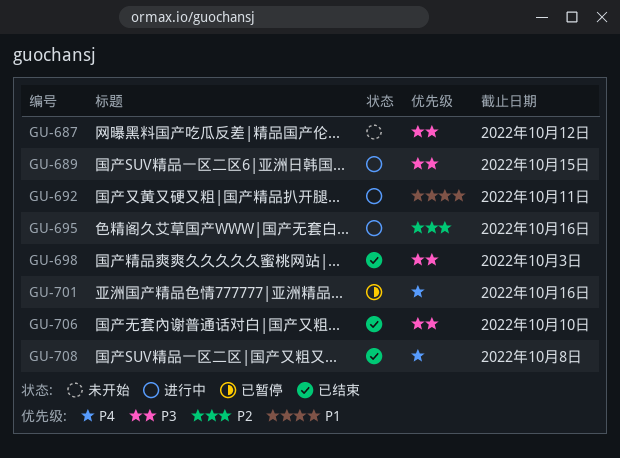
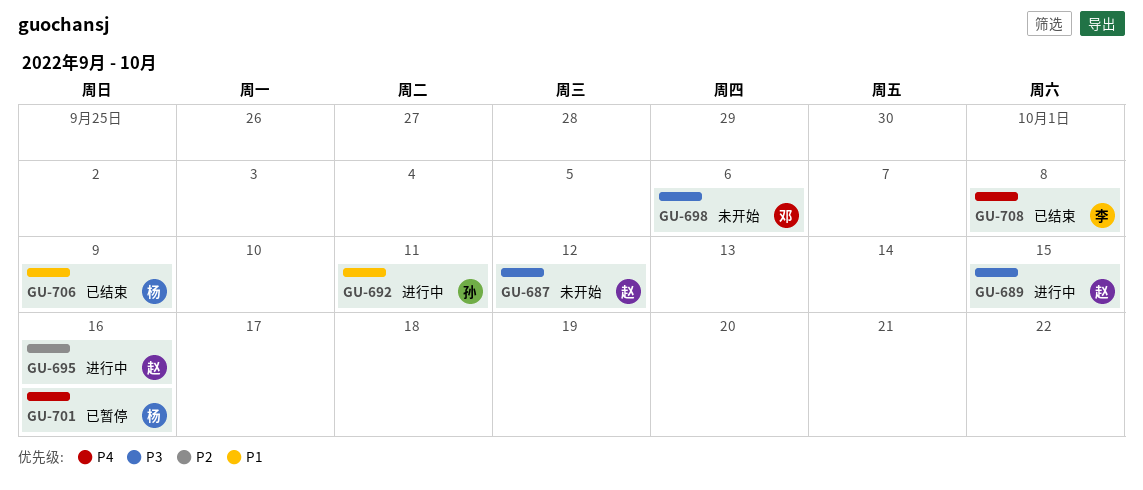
GU-698, status: 已结束 -> 未开始
GU-698, due: Oct 3 -> Oct 6
GU-706, priority: P3 -> P1
GU-706, due: Oct 10 -> Oct 9

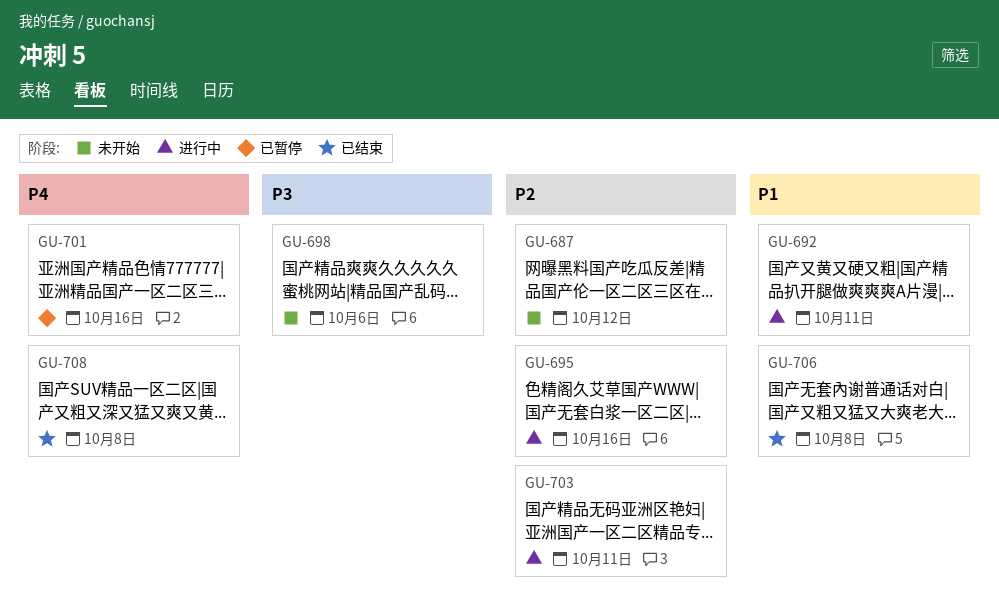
GU-687, priority: P3 -> P2
GU-689: present -> none
GU-703: none -> present
GU-706, due: Oct 9 -> Oct 8

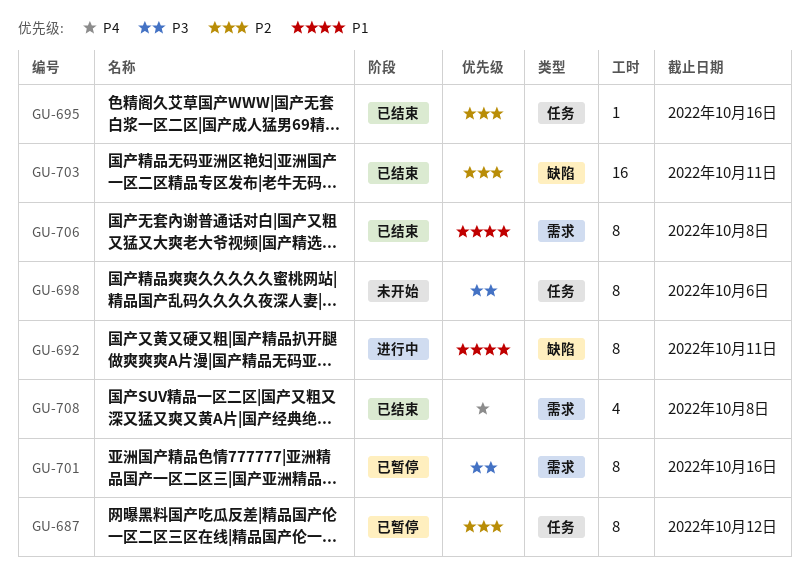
GU-687, status: 未开始 -> 已暂停
GU-695, status: 进行中 -> 已结束
GU-701, priority: P4 -> P3
GU-703, status: 进行中 -> 已结束

